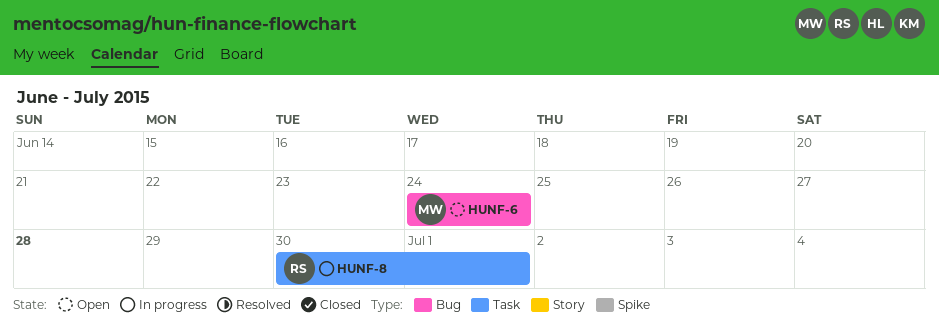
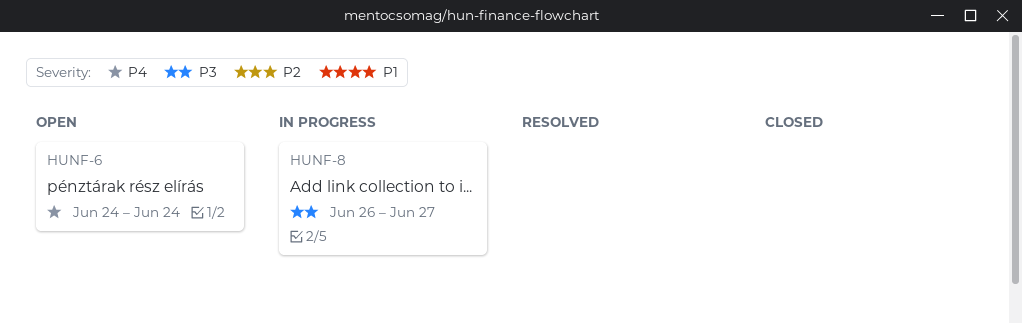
HUNF-8, start: Jun 30 -> Jun 26
HUNF-8, due: Jul 1 -> Jun 27

